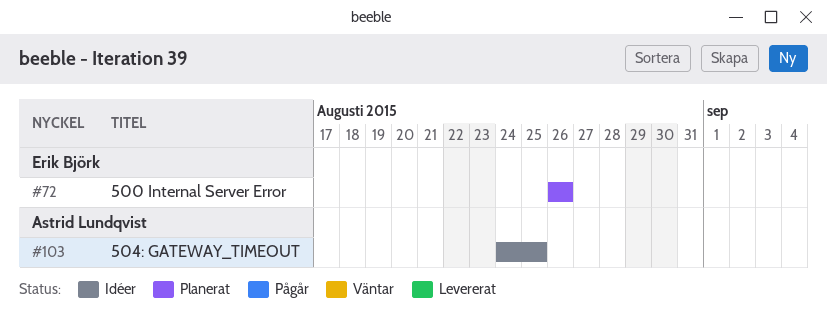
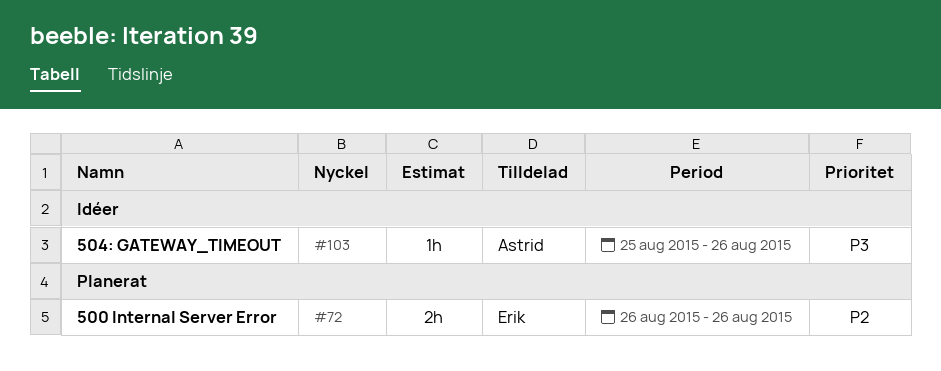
#103, start: Aug 24 -> Aug 25
#103, due: Aug 25 -> Aug 26

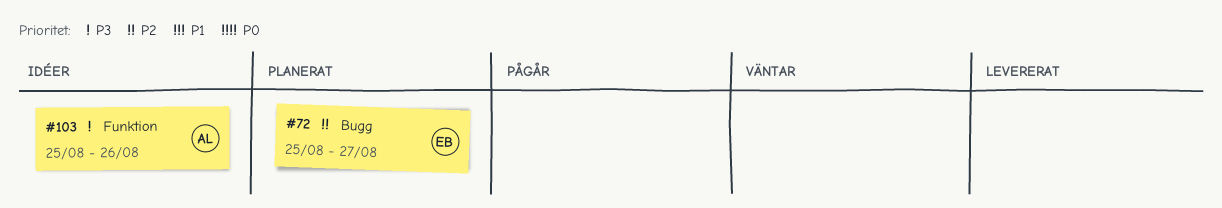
#72, start: Aug 26 -> Aug 25
#72, due: Aug 26 -> Aug 27

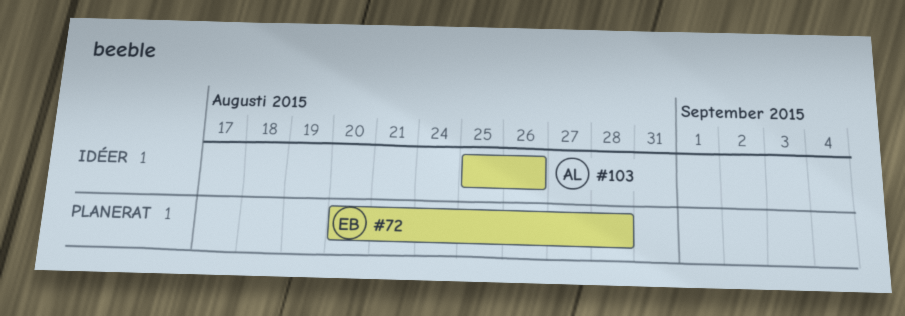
#72, start: Aug 25 -> Aug 20
#72, due: Aug 27 -> Aug 28

